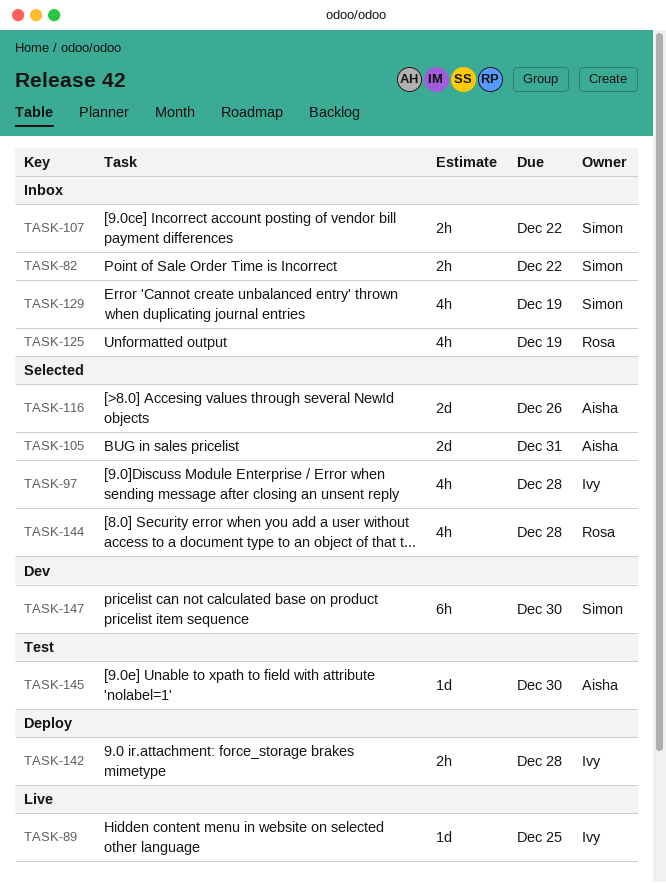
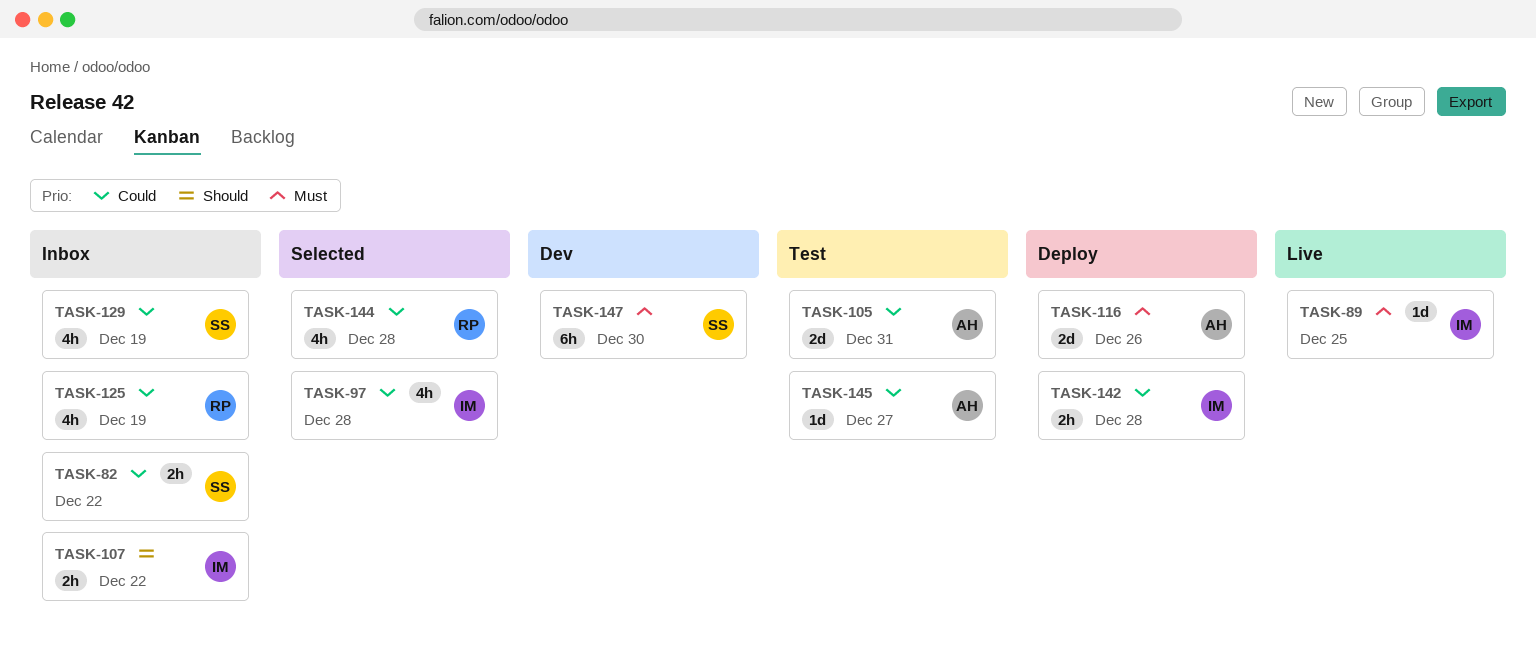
TASK-105, status: Selected -> Test
TASK-107, owner: Simon -> Ivy
TASK-116, status: Selected -> Deploy
TASK-145, due: Dec 30 -> Dec 27

